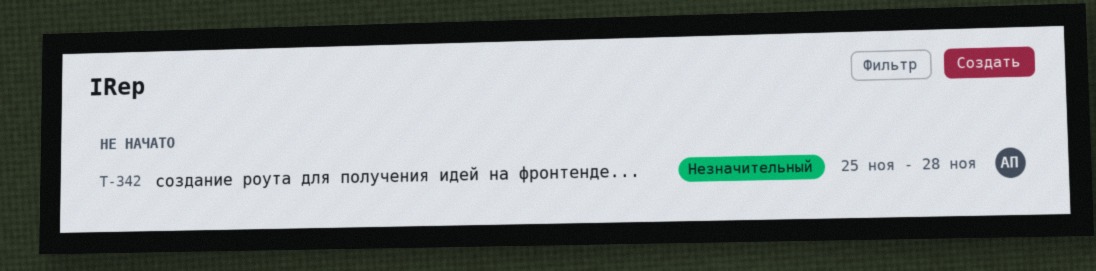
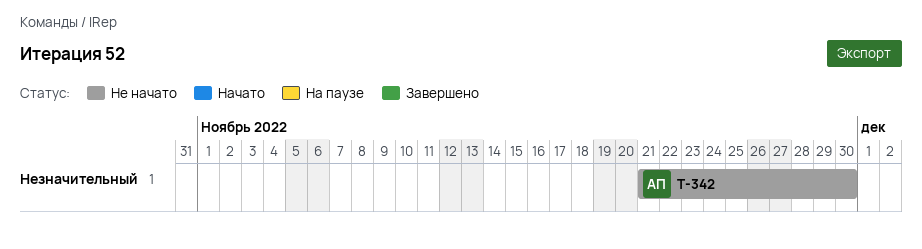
T-342, start: Nov 25 -> Nov 21
T-342, due: Nov 28 -> Nov 30

